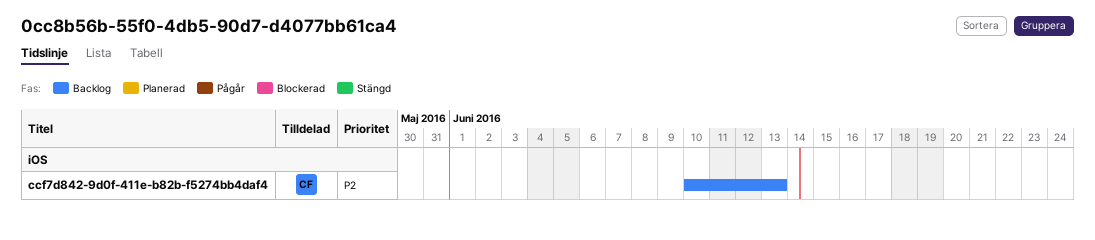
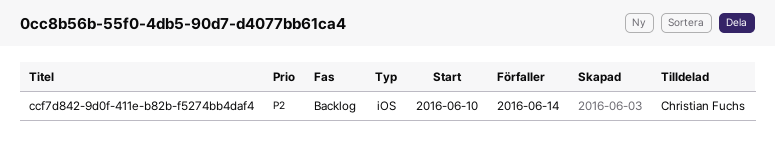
ccf7d842-9d0f-411e-b82b-f5274bb4daf4, due: Jun 13 -> Jun 14

